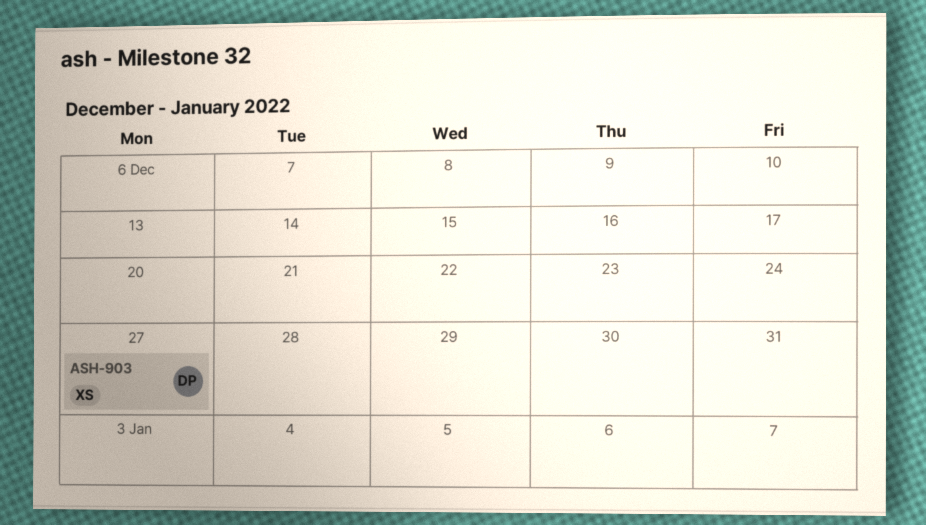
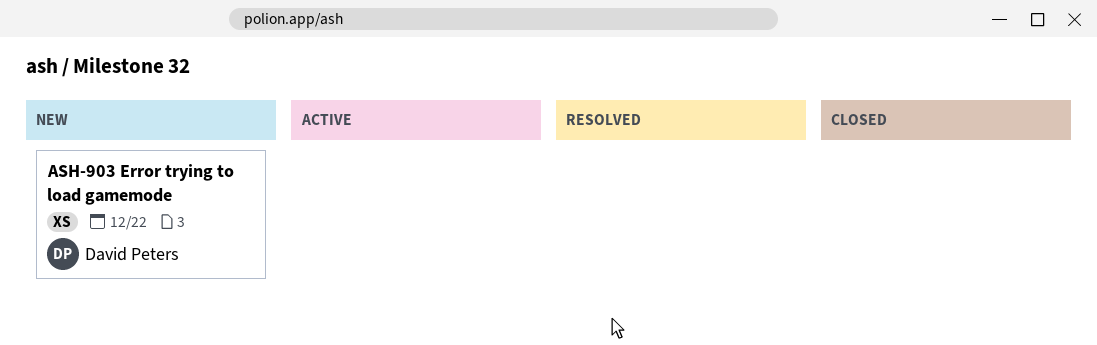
ASH-903, due: Dec 27 -> Dec 22

